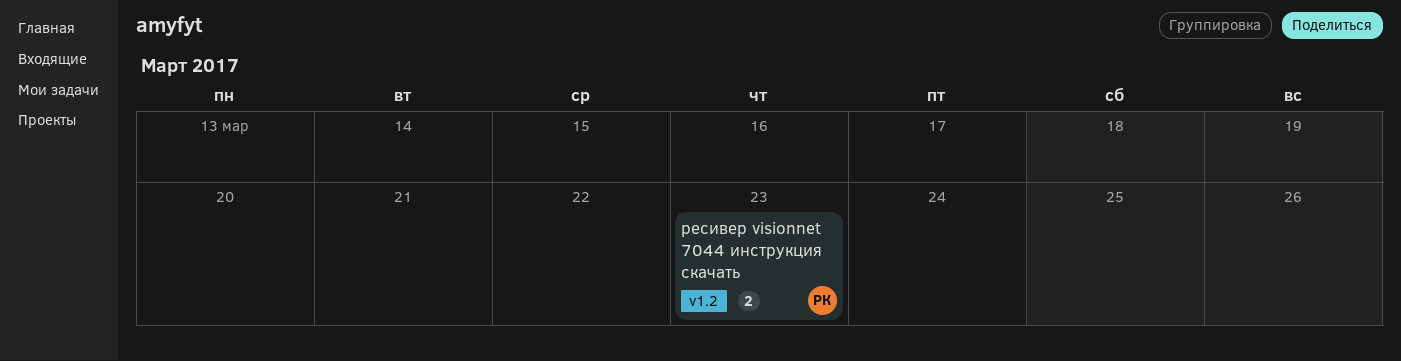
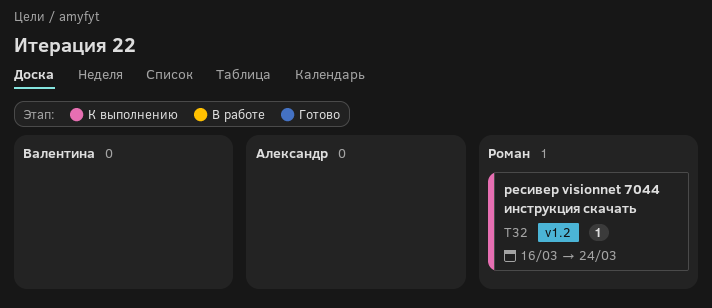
ресивер visionnet 7044 инструкция скачать, estimate: 2 -> 1
ресивер visionnet 7044 инструкция скачать, due: Mar 23 -> Mar 24

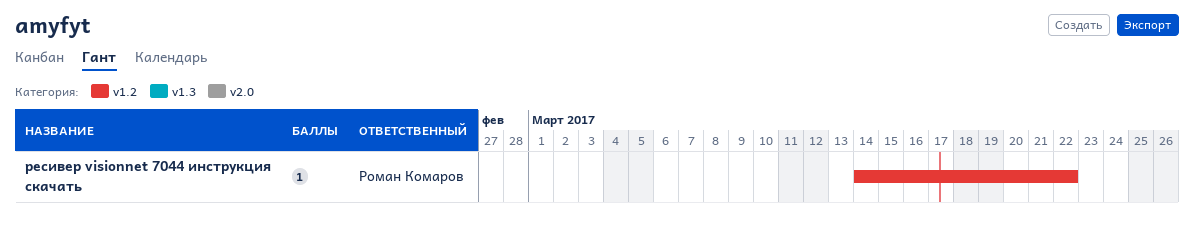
ресивер visionnet 7044 инструкция скачать, start: Mar 16 -> Mar 14
ресивер visionnet 7044 инструкция скачать, due: Mar 24 -> Mar 22

